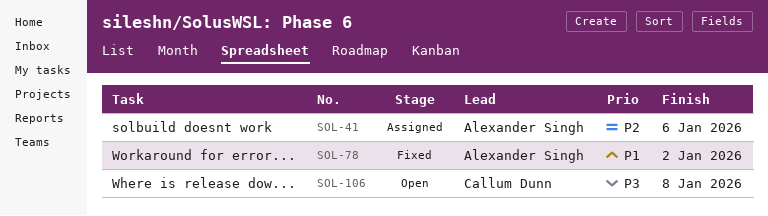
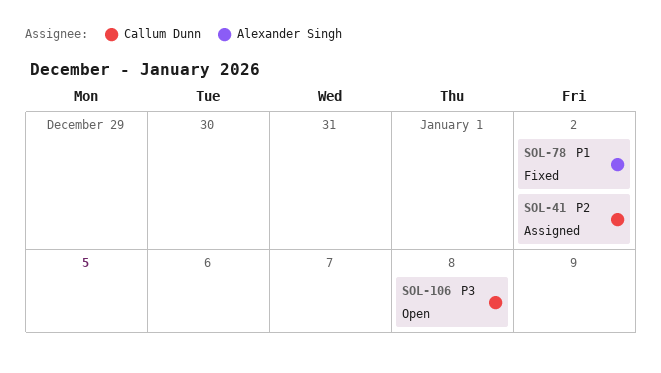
SOL-41, owner: Alexander Singh -> Callum Dunn
SOL-41, due: Jan 6 -> Jan 2

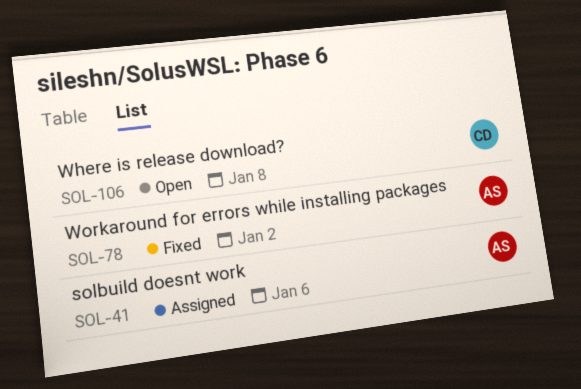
SOL-41, owner: Callum Dunn -> Alexander Singh
SOL-41, due: Jan 2 -> Jan 6

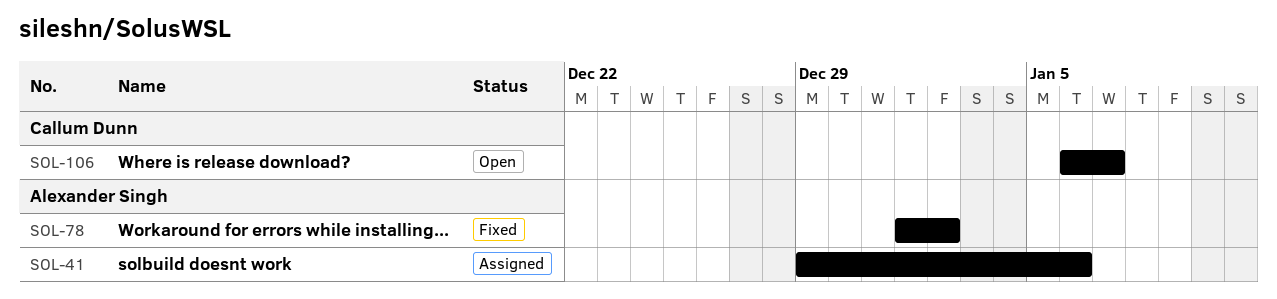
SOL-106, due: Jan 8 -> Jan 7

